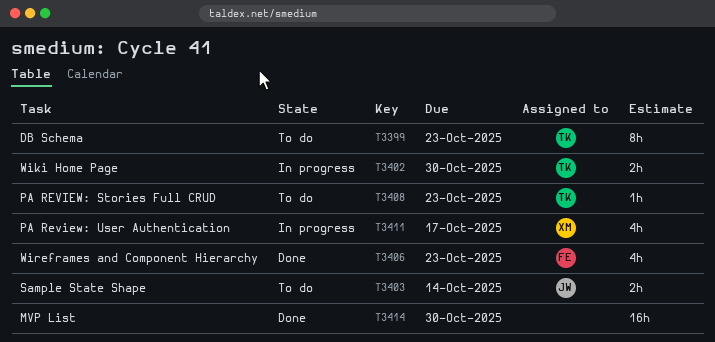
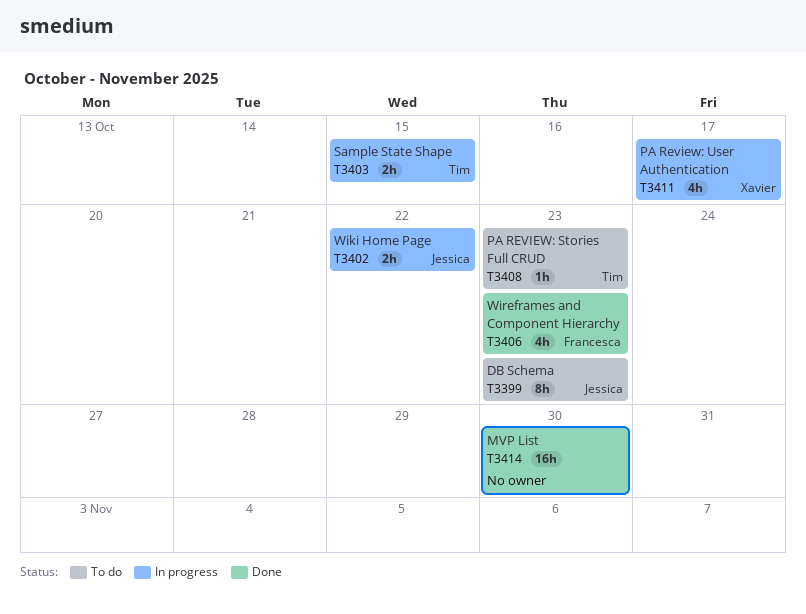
T3399, owner: Tim -> Jessica
T3402, owner: Tim -> Jessica
T3402, due: Oct 30 -> Oct 22
T3403, status: To do -> In progress
T3403, owner: Jessica -> Tim
T3403, due: Oct 14 -> Oct 15

